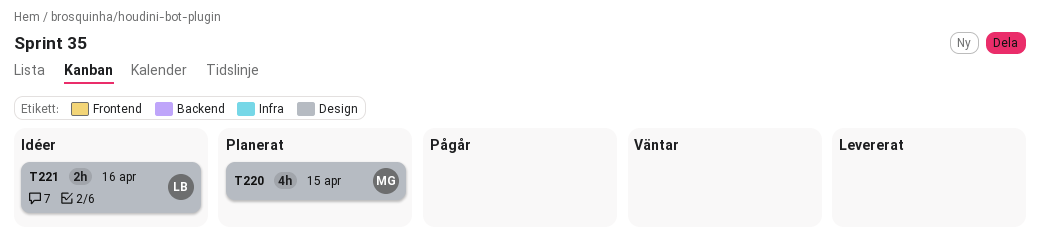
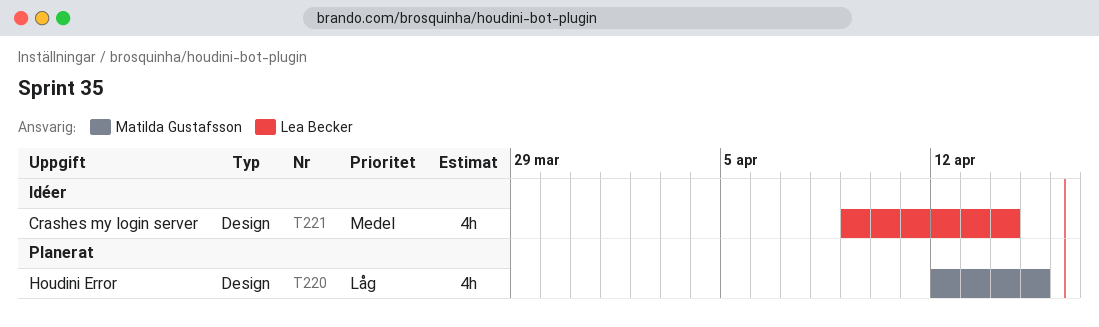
T221, estimate: 2h -> 4h
T221, due: Apr 16 -> Apr 14

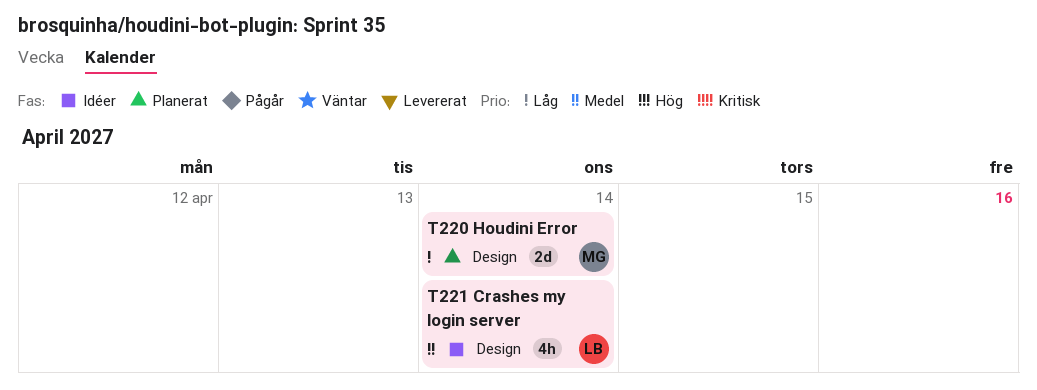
T220, estimate: 4h -> 2d
T220, due: Apr 15 -> Apr 14

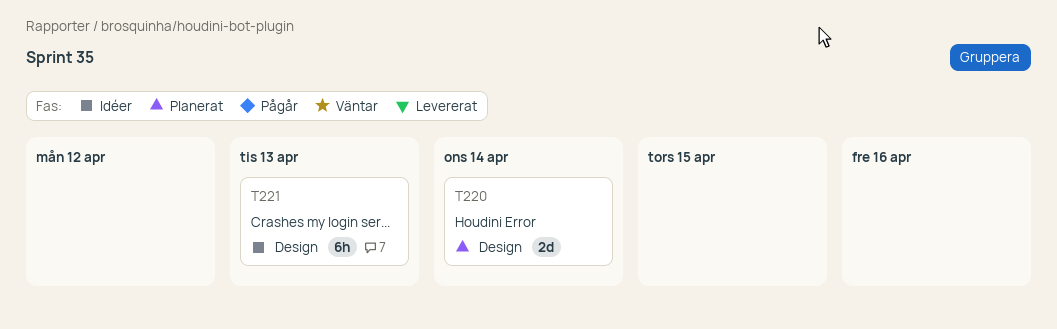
T221, estimate: 4h -> 6h
T221, due: Apr 14 -> Apr 13

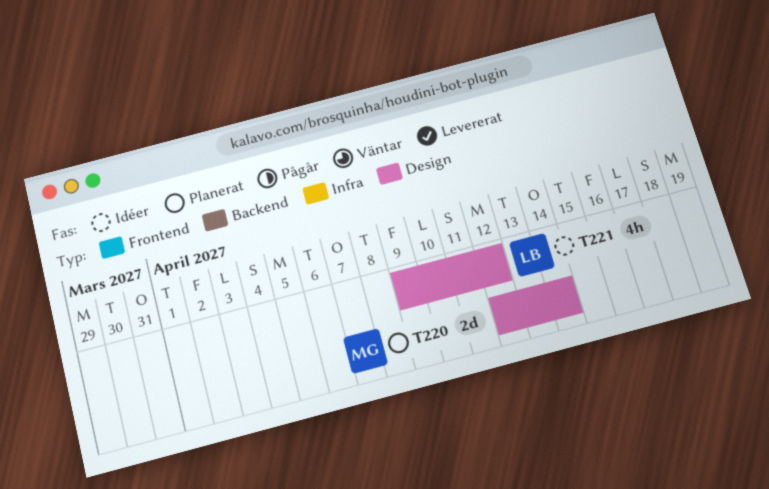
T221, estimate: 6h -> 4h
T221, due: Apr 13 -> Apr 12

